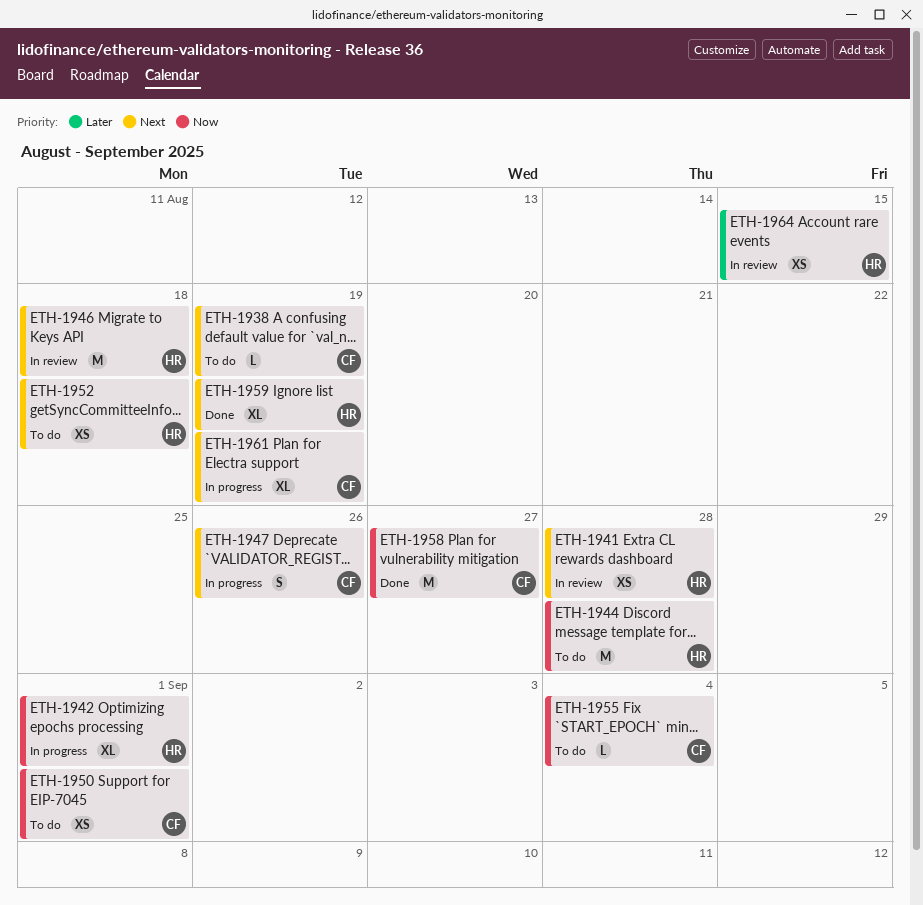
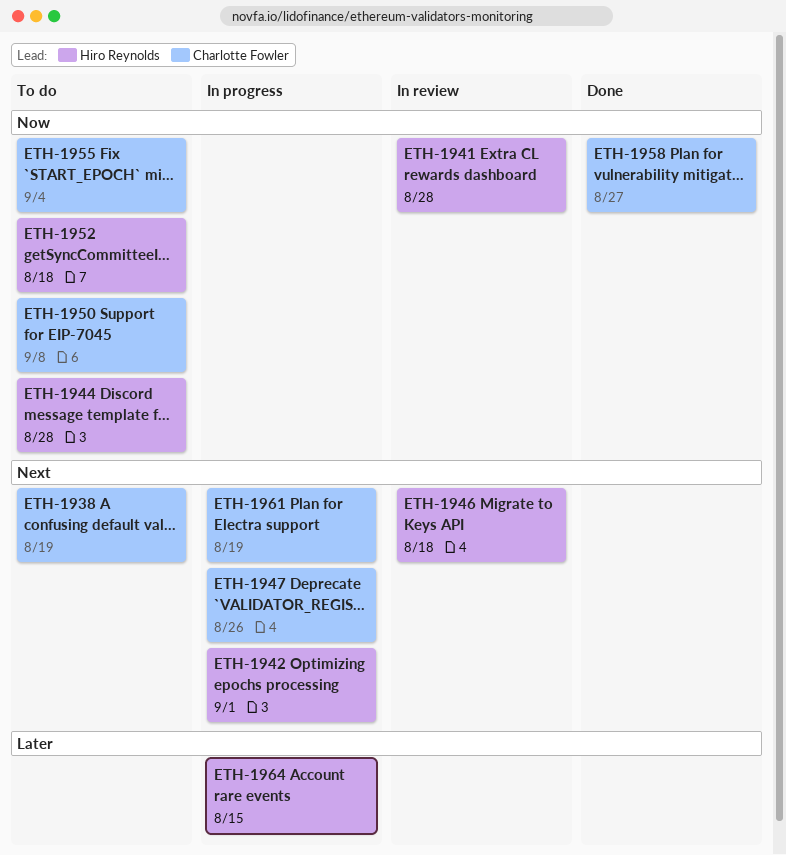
ETH-1941, priority: Next -> Now
ETH-1942, priority: Now -> Next
ETH-1950, due: Sep 1 -> Sep 8
ETH-1952, priority: Next -> Now
ETH-1959: present -> none
ETH-1964, status: In review -> In progress

